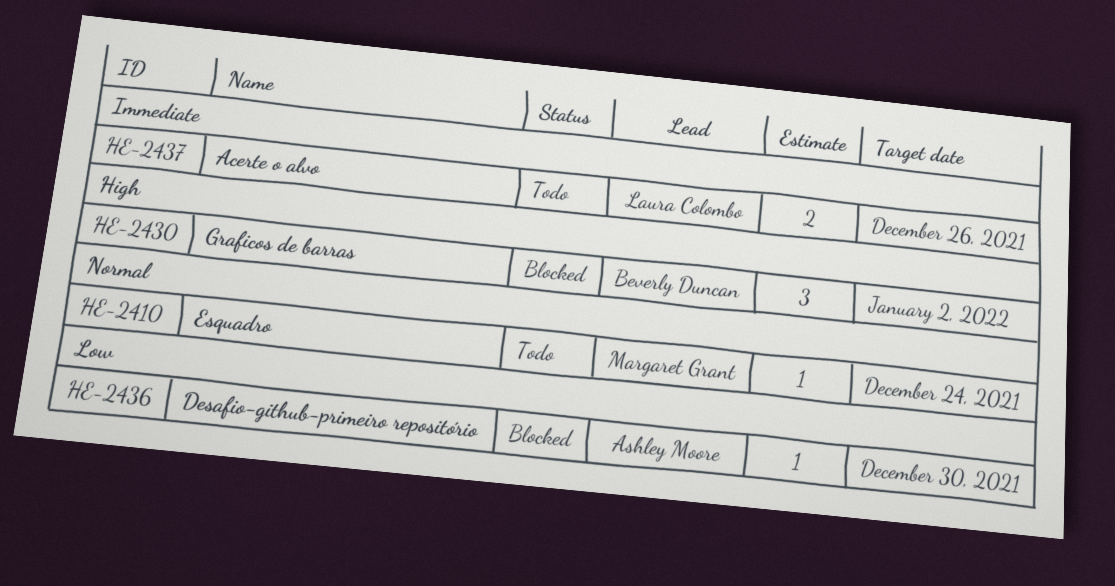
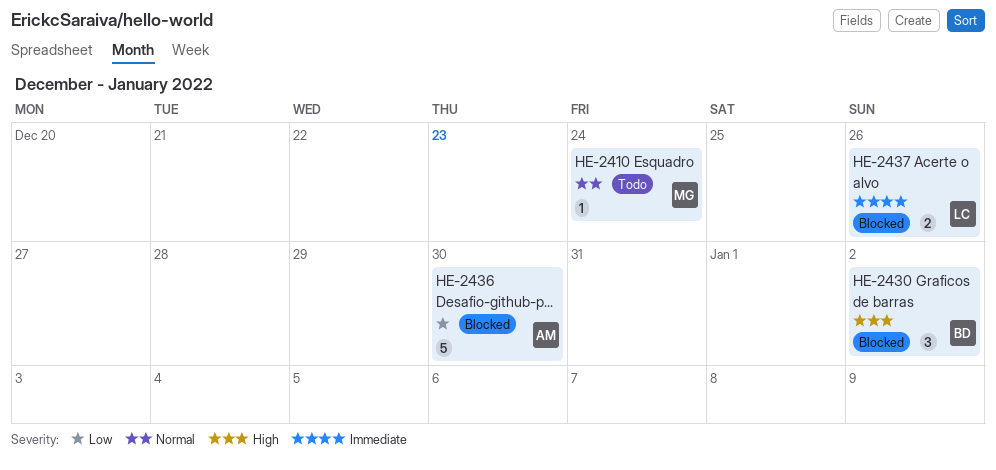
HE-2436, estimate: 1 -> 5
HE-2437, status: Todo -> Blocked

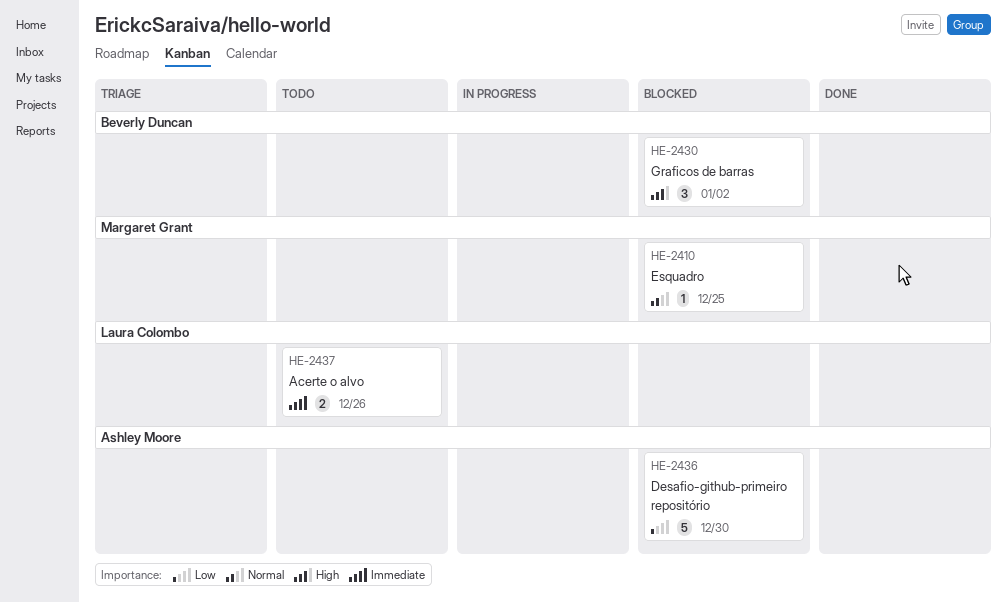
HE-2410, status: Todo -> Blocked
HE-2410, due: Dec 24 -> Dec 25
HE-2437, status: Blocked -> Todo

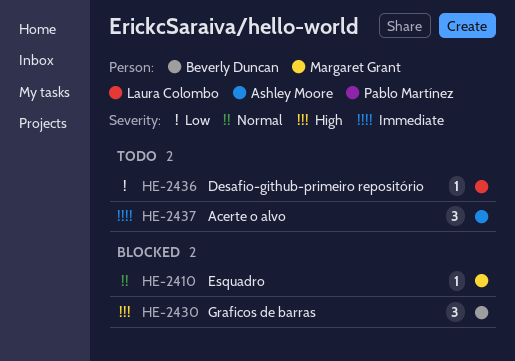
HE-2436, status: Blocked -> Todo
HE-2436, owner: Ashley Moore -> Laura Colombo
HE-2436, estimate: 5 -> 1
HE-2437, owner: Laura Colombo -> Ashley Moore
HE-2437, estimate: 2 -> 3

